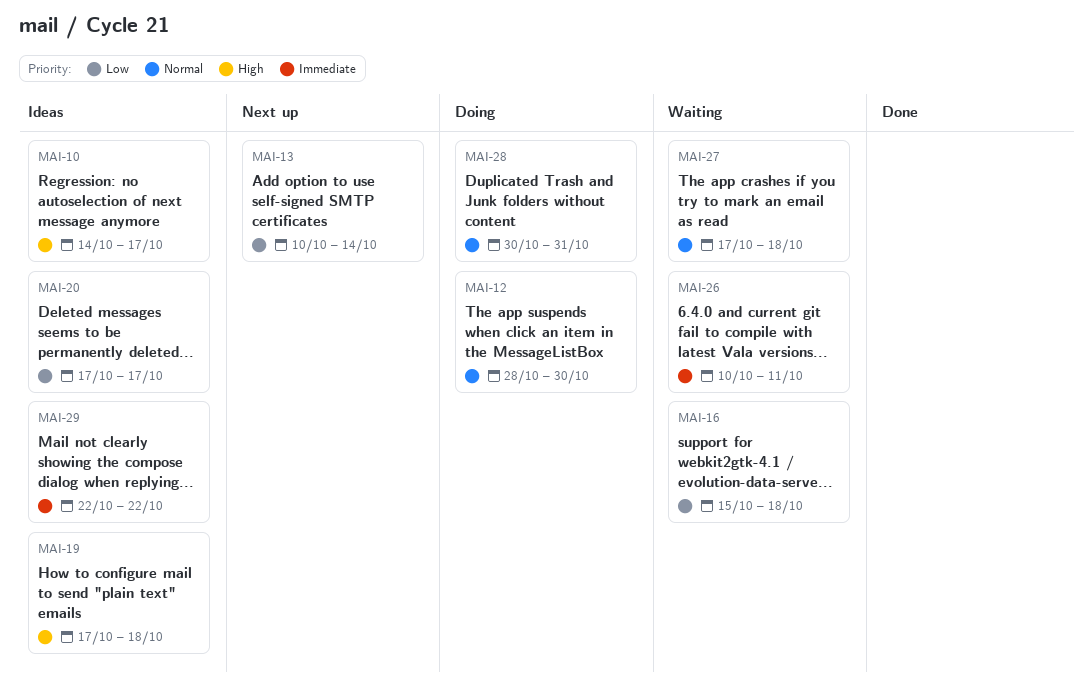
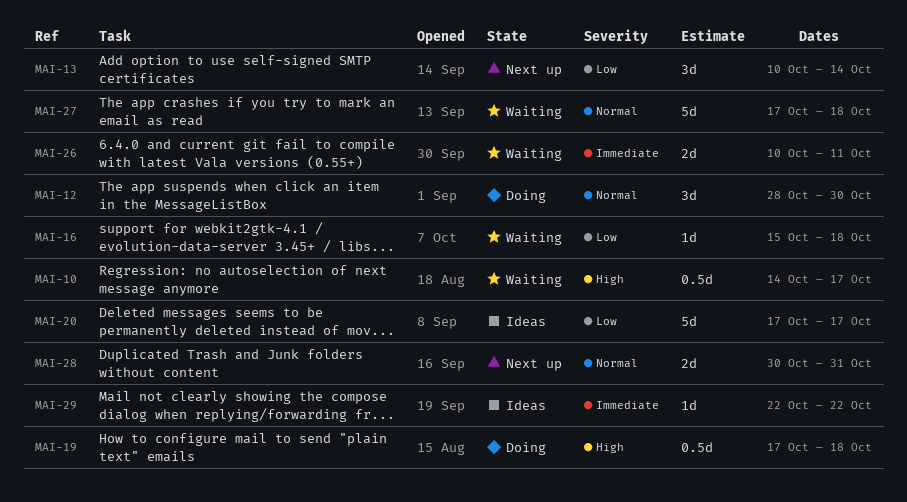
MAI-10, status: Ideas -> Waiting
MAI-19, status: Ideas -> Doing
MAI-28, status: Doing -> Next up

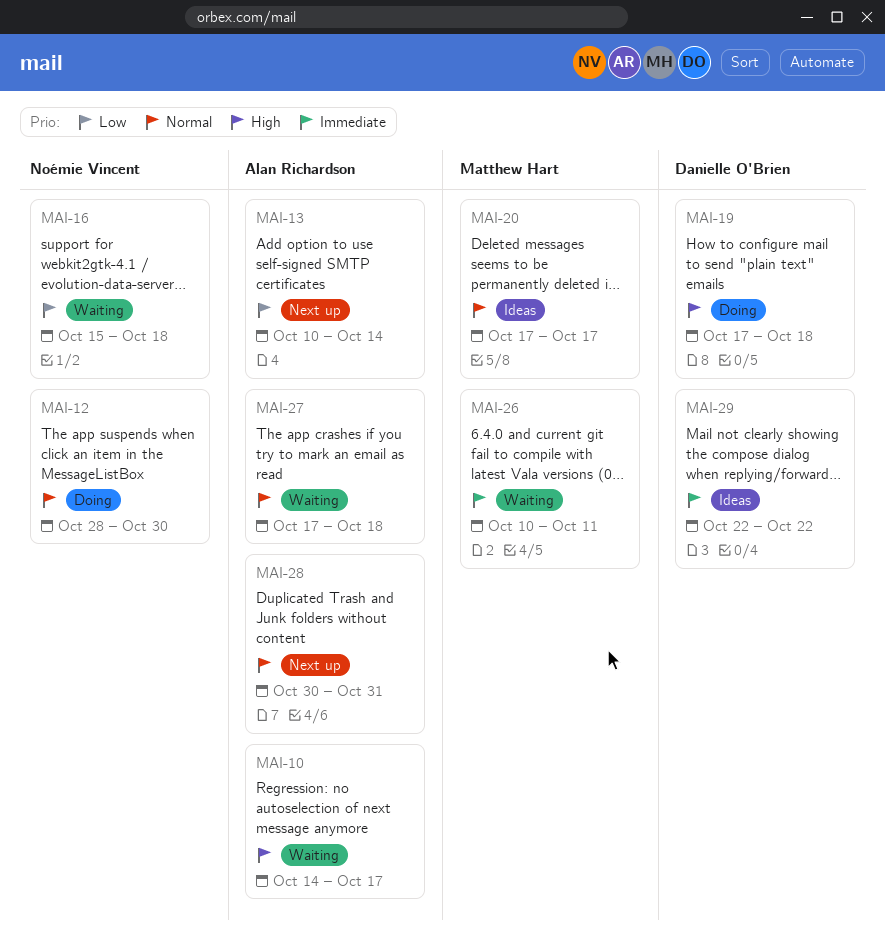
MAI-20, priority: Low -> Normal

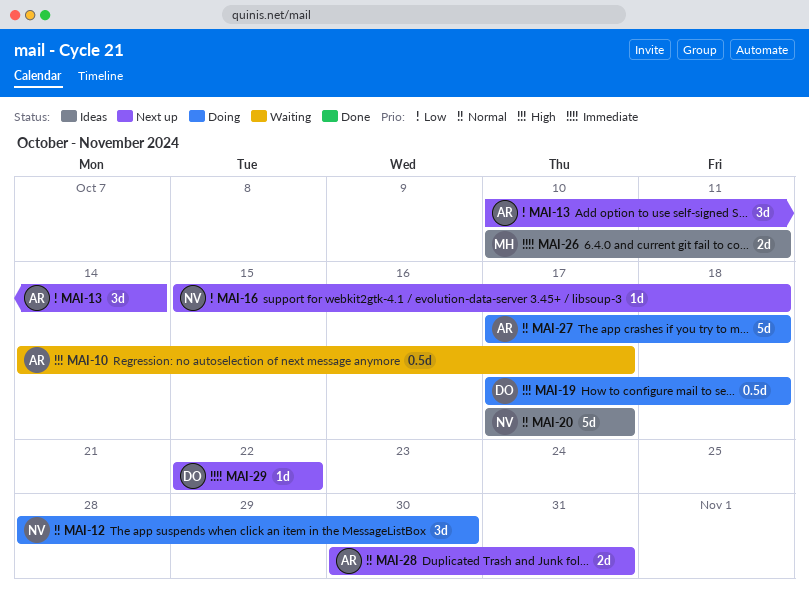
MAI-16, status: Waiting -> Next up
MAI-20, owner: Matthew Hart -> Noémie Vincent
MAI-26, status: Waiting -> Ideas
MAI-27, status: Waiting -> Doing
MAI-29, status: Ideas -> Next up

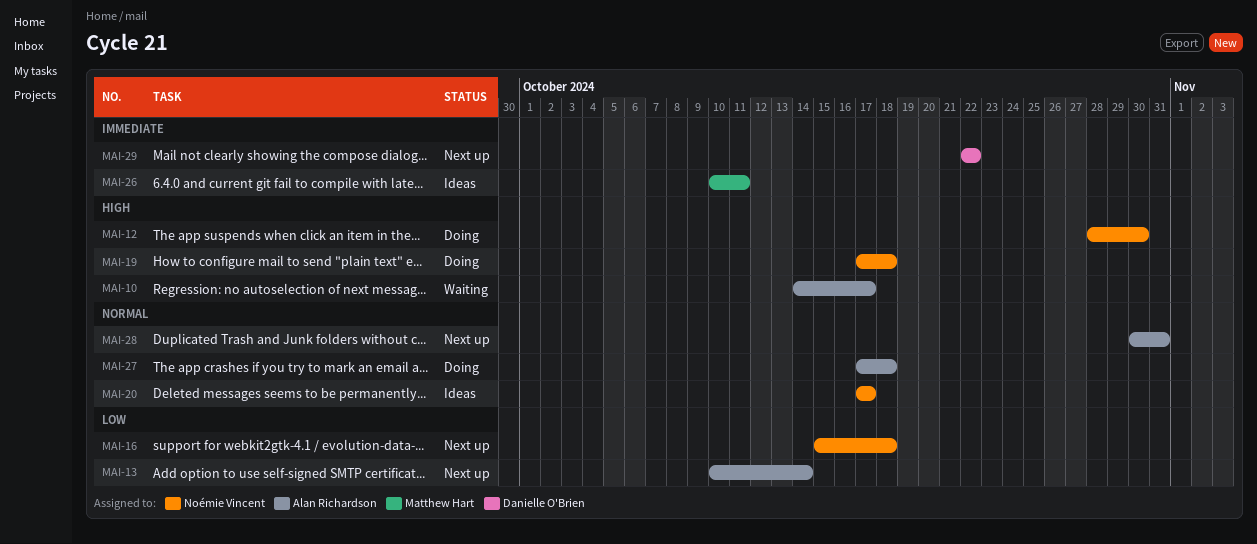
MAI-12, priority: Normal -> High
MAI-19, owner: Danielle O'Brien -> Noémie Vincent

